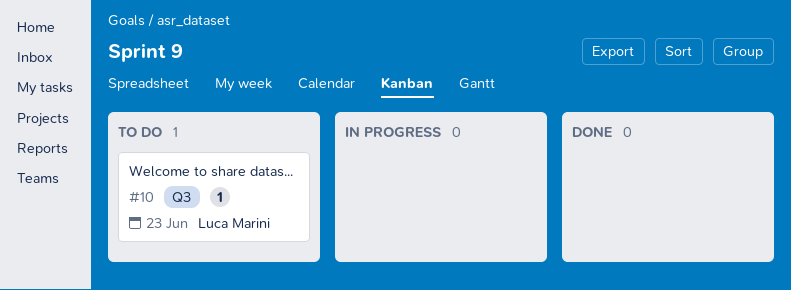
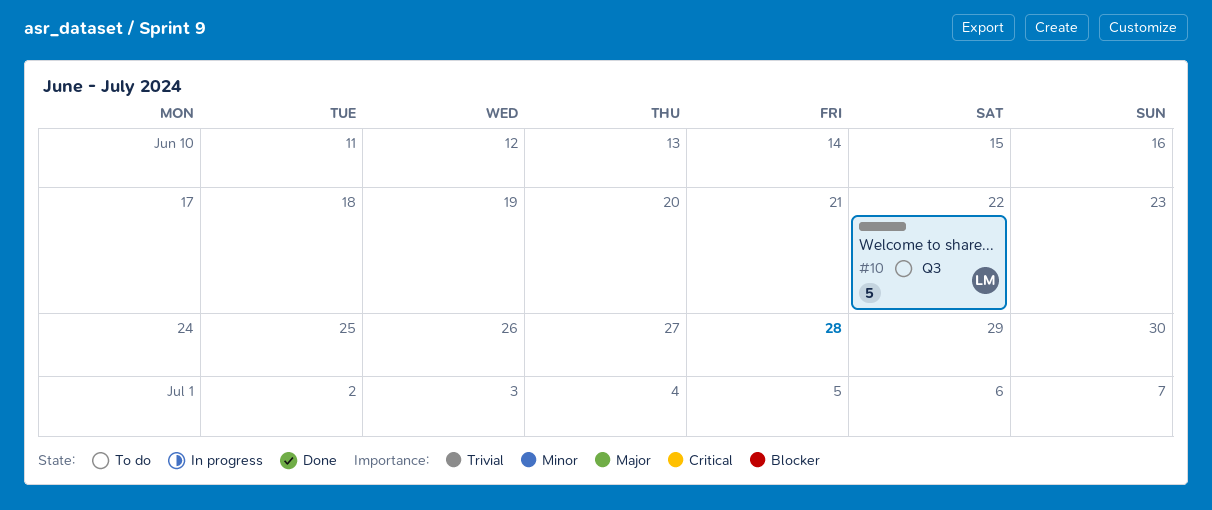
#10, estimate: 1 -> 5
#10, due: Jun 23 -> Jun 22

